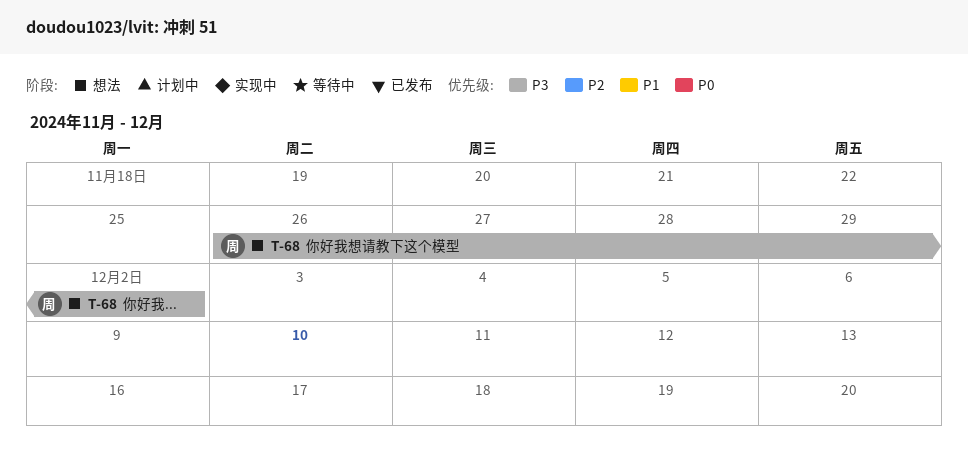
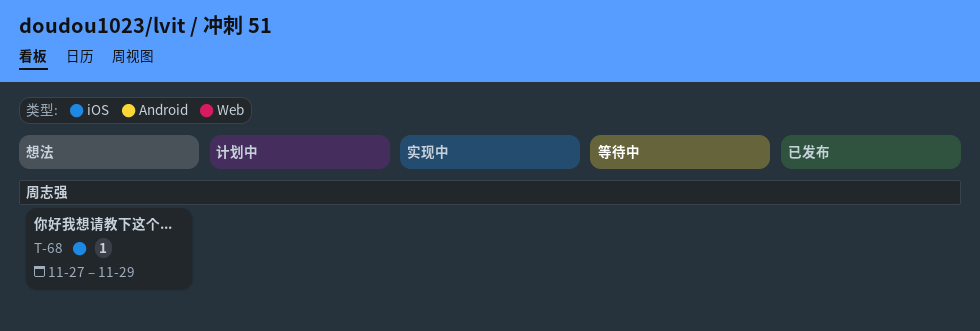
T-68, start: Nov 26 -> Nov 27
T-68, due: Dec 2 -> Nov 29

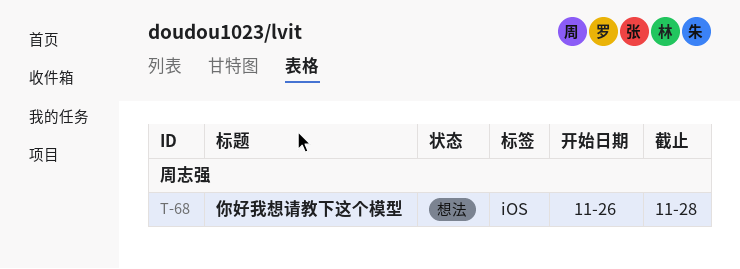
T-68, start: Nov 27 -> Nov 26
T-68, due: Nov 29 -> Nov 28

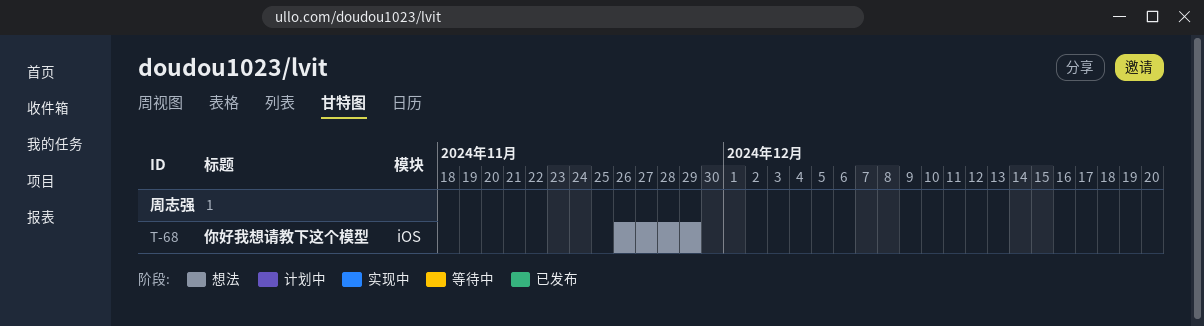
T-68, due: Nov 28 -> Nov 29

